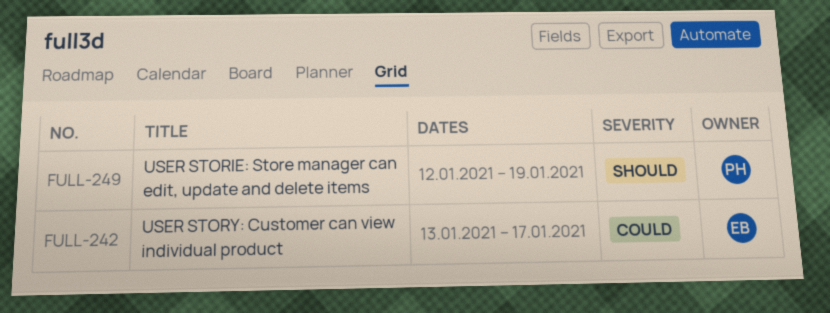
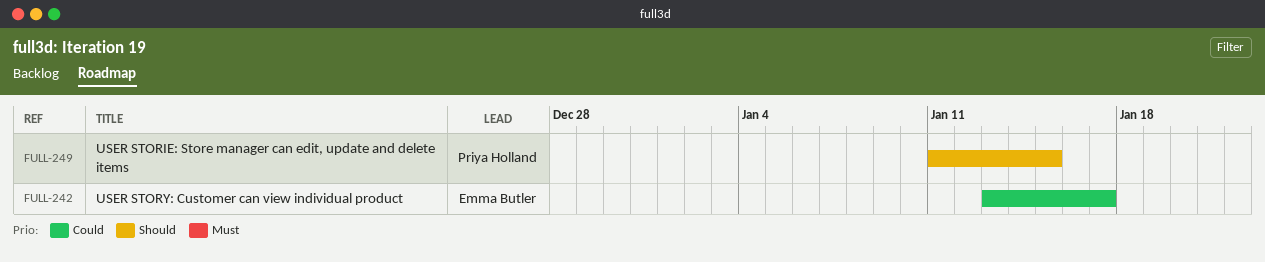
FULL-249, start: Jan 12 -> Jan 11
FULL-249, due: Jan 19 -> Jan 15

